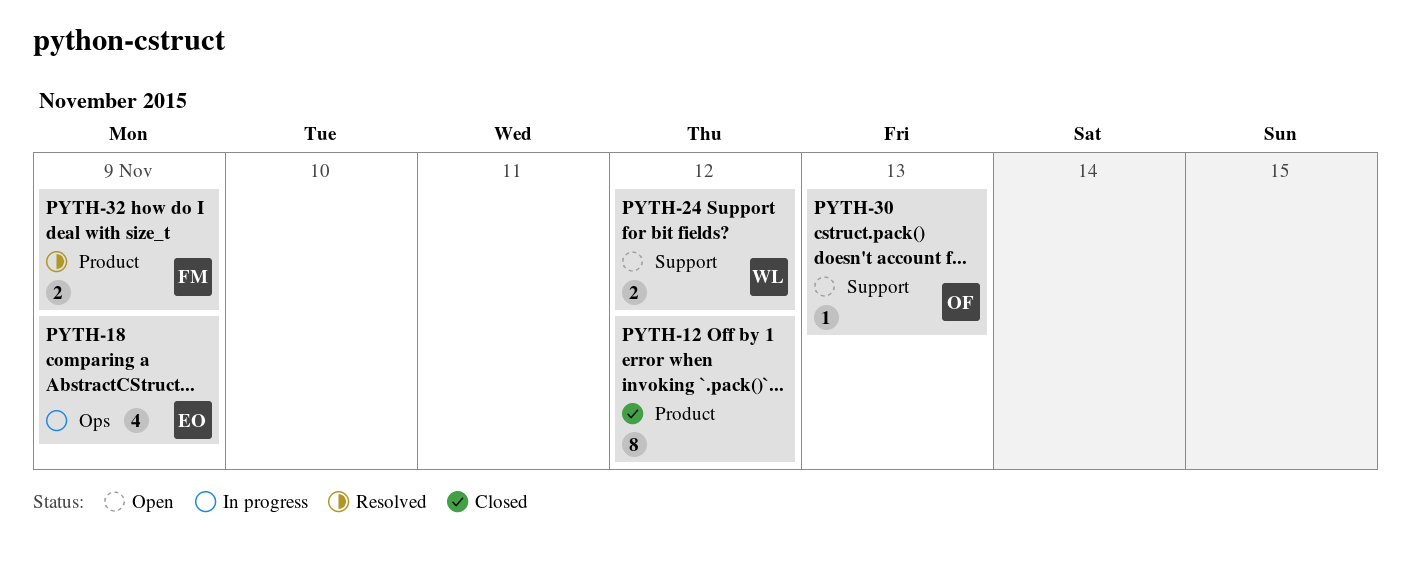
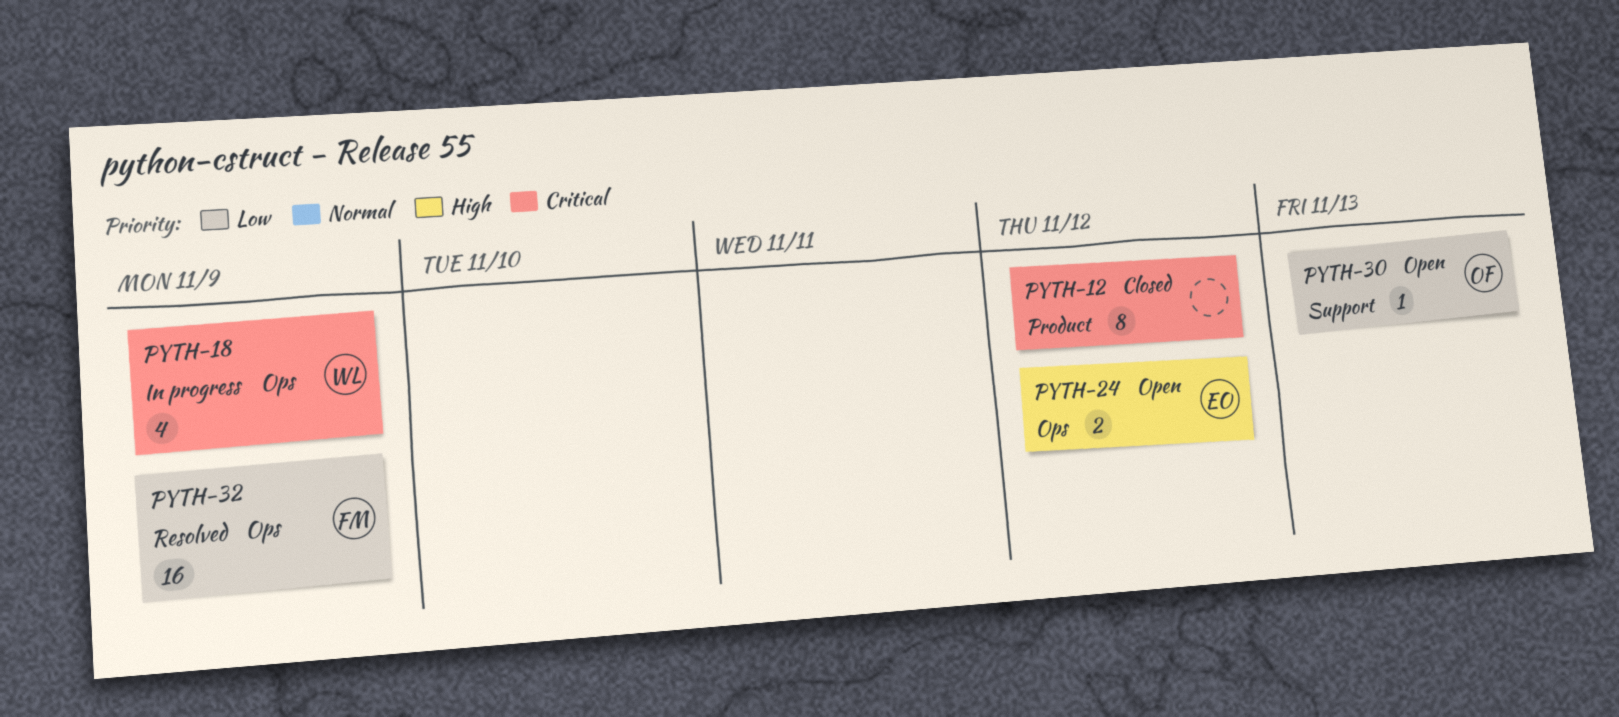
PYTH-18, owner: EO -> WL
PYTH-24, owner: WL -> EO
PYTH-24, label: Support -> Ops
PYTH-32, label: Product -> Ops
PYTH-32, estimate: 2 -> 16

